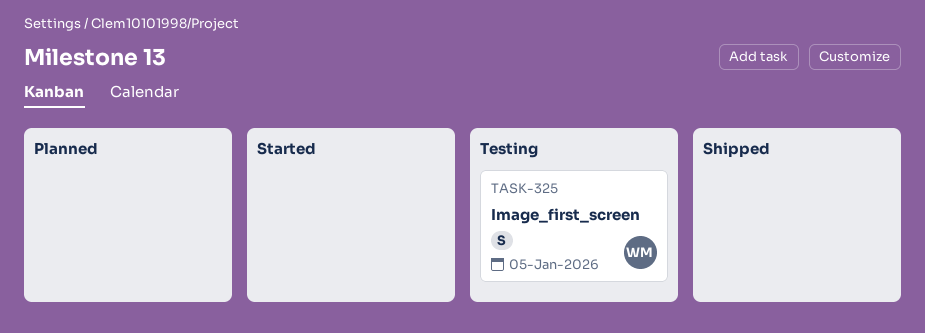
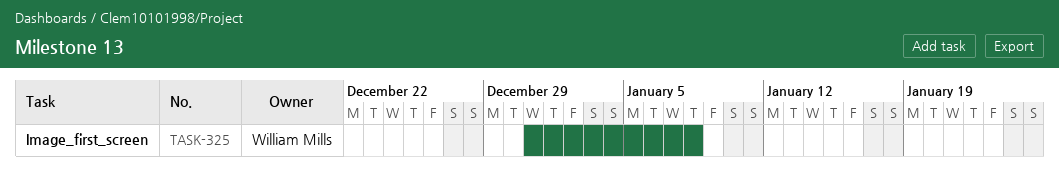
TASK-325, due: Jan 5 -> Jan 8

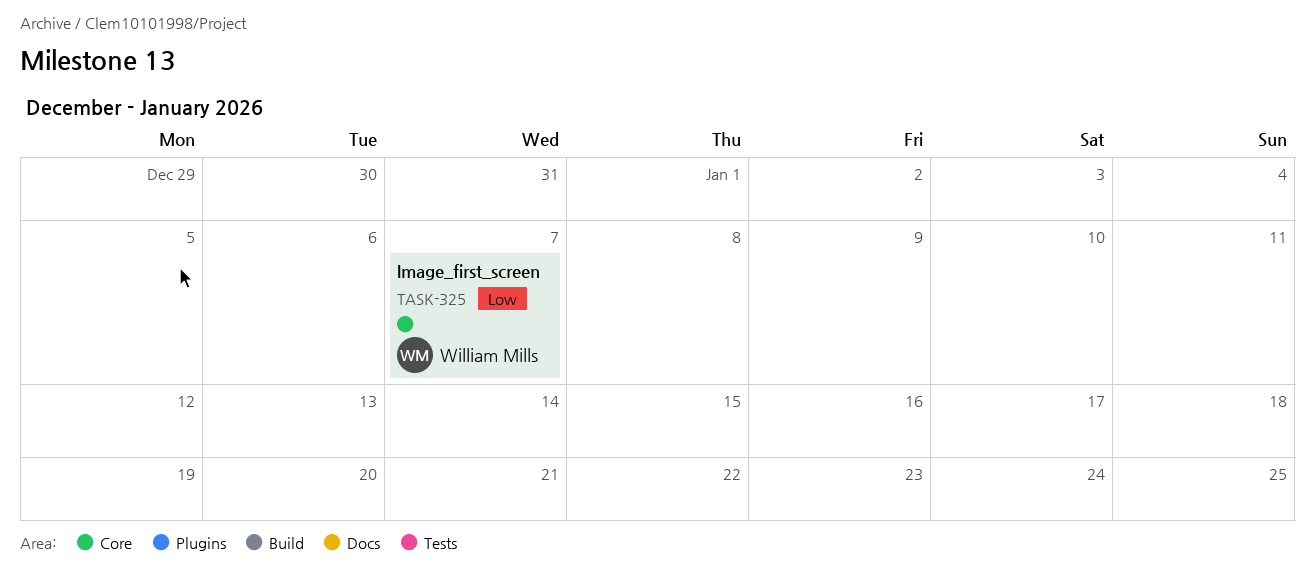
TASK-325, due: Jan 8 -> Jan 7

